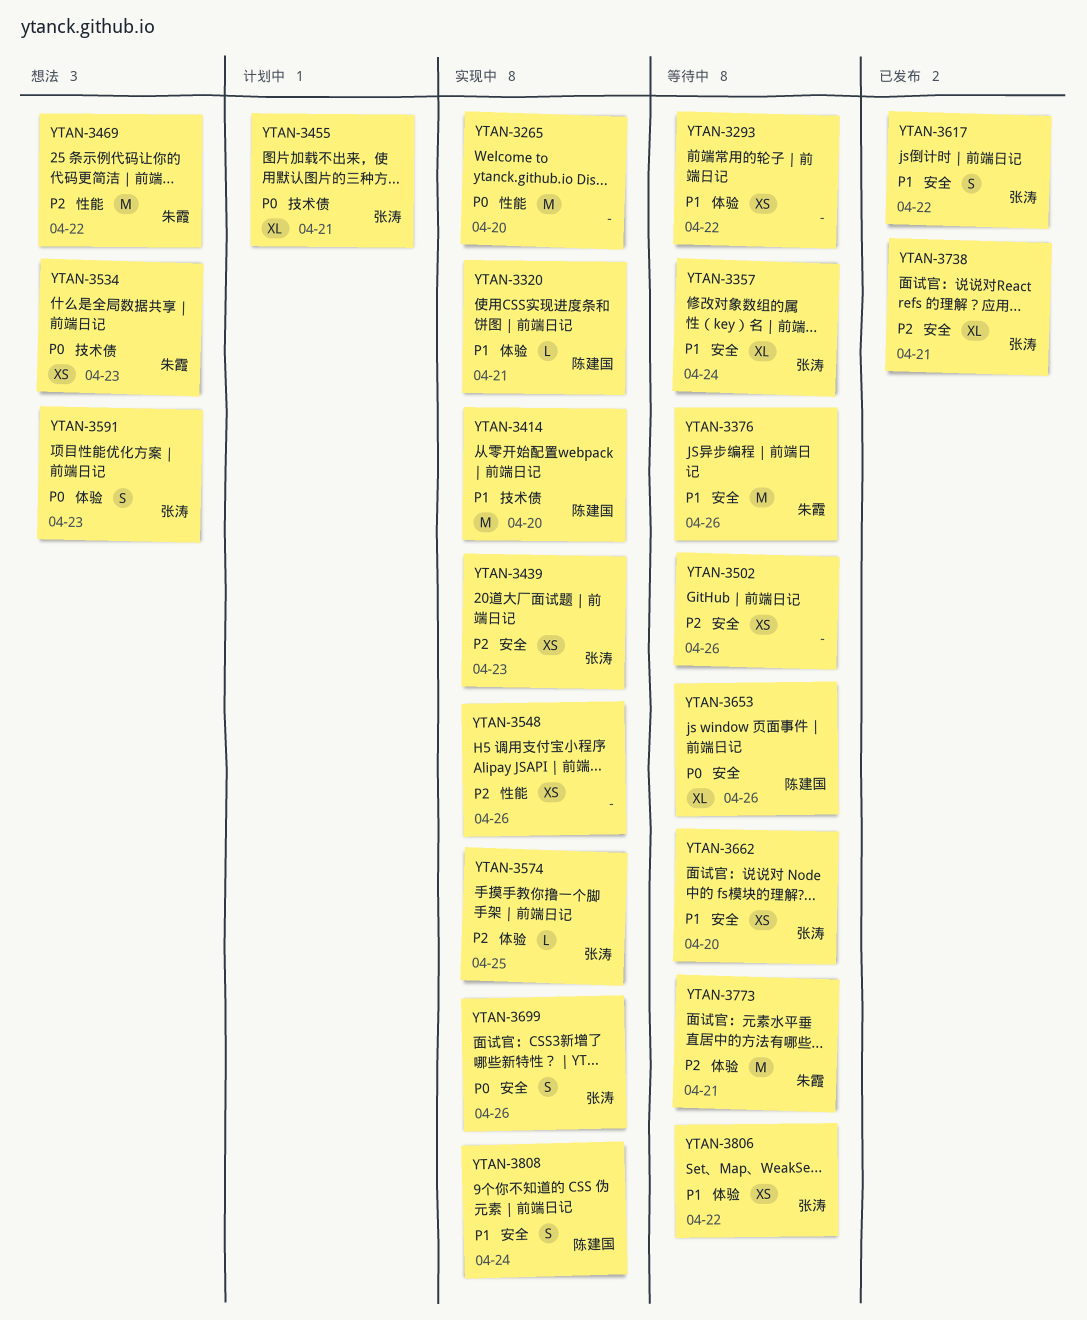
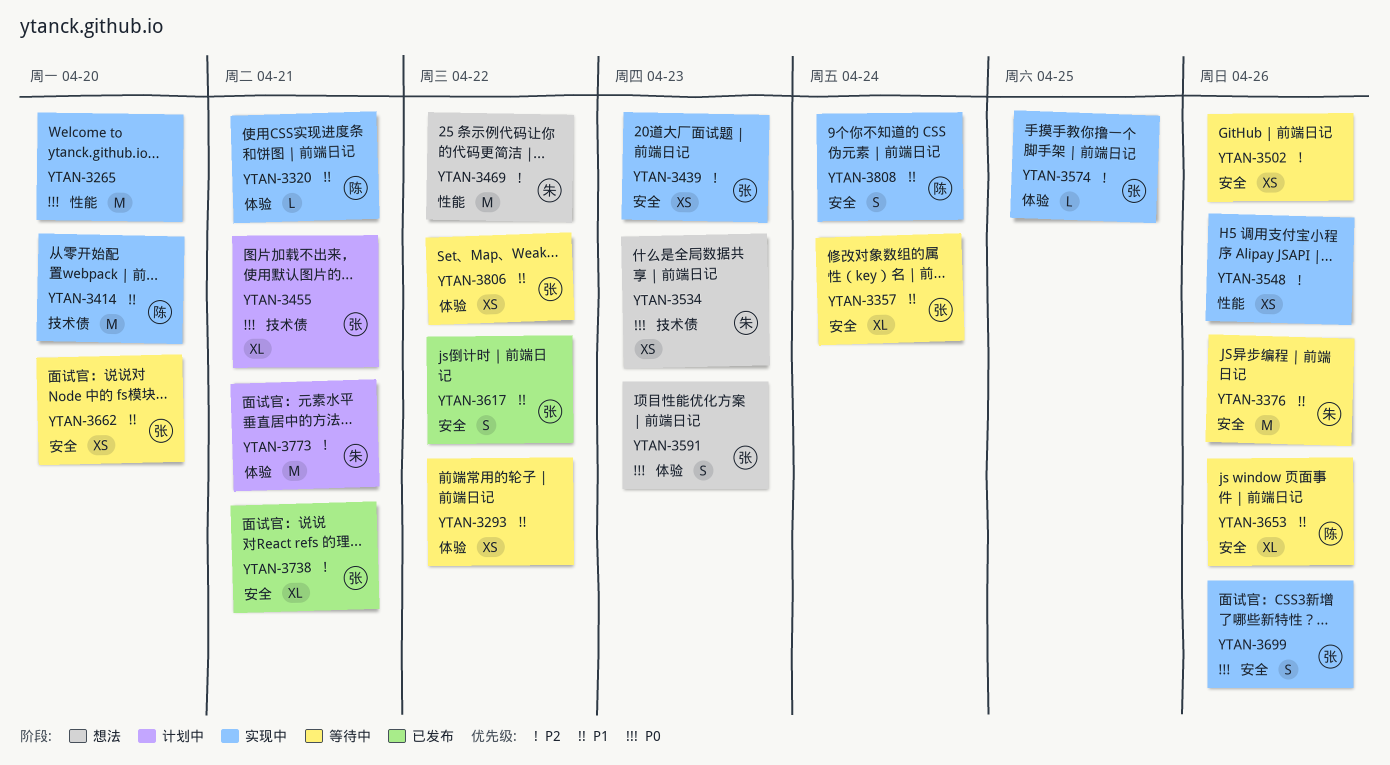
YTAN-3653, priority: P0 -> P1
YTAN-3773, status: 等待中 -> 计划中

